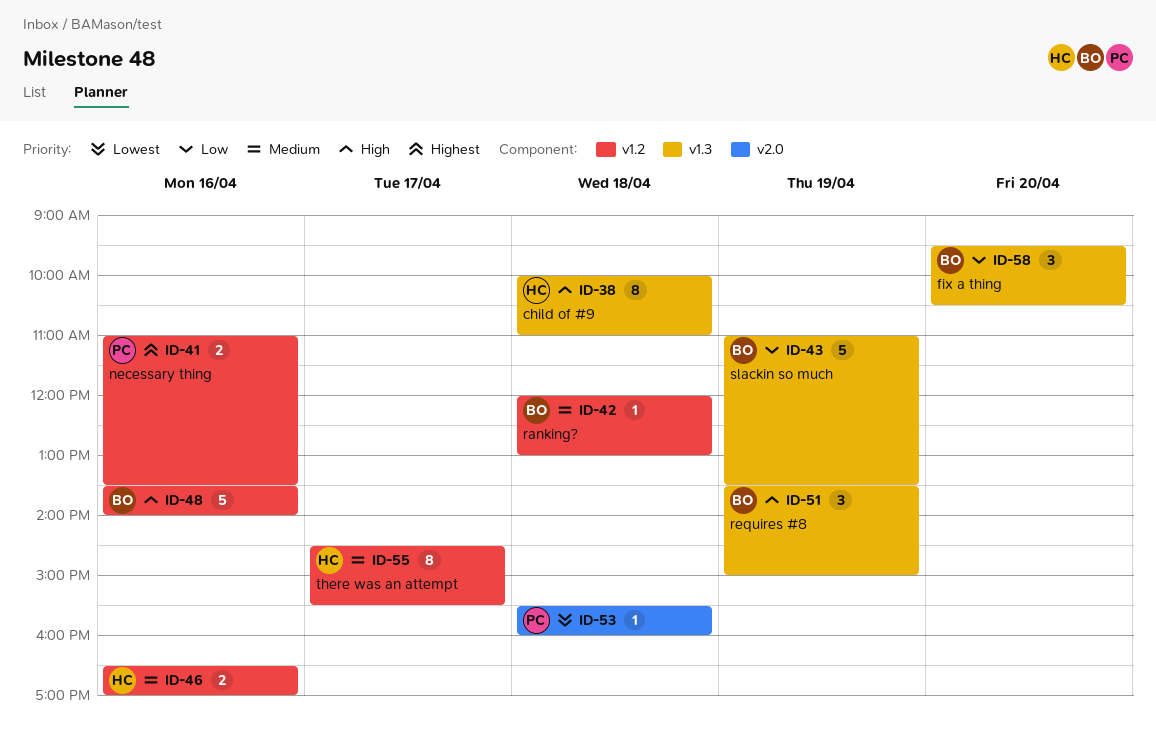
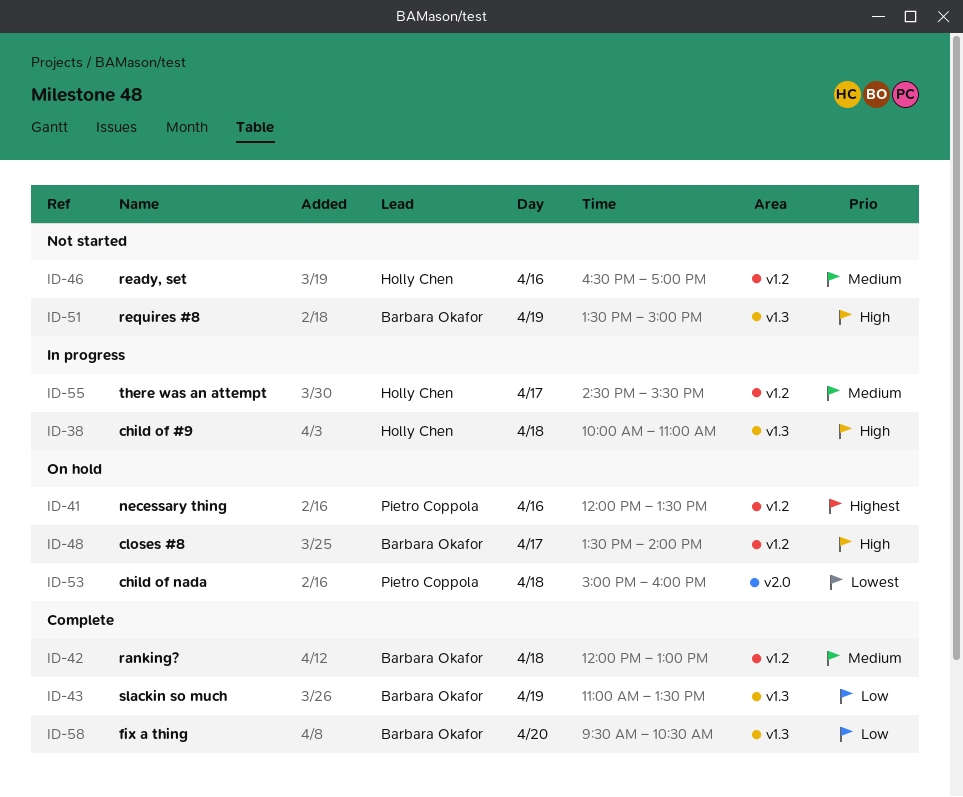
ID-41, begins: 11:00 -> 12:00
ID-48, day: Apr 16 -> Apr 17
ID-53, begins: 15:30 -> 15:00

